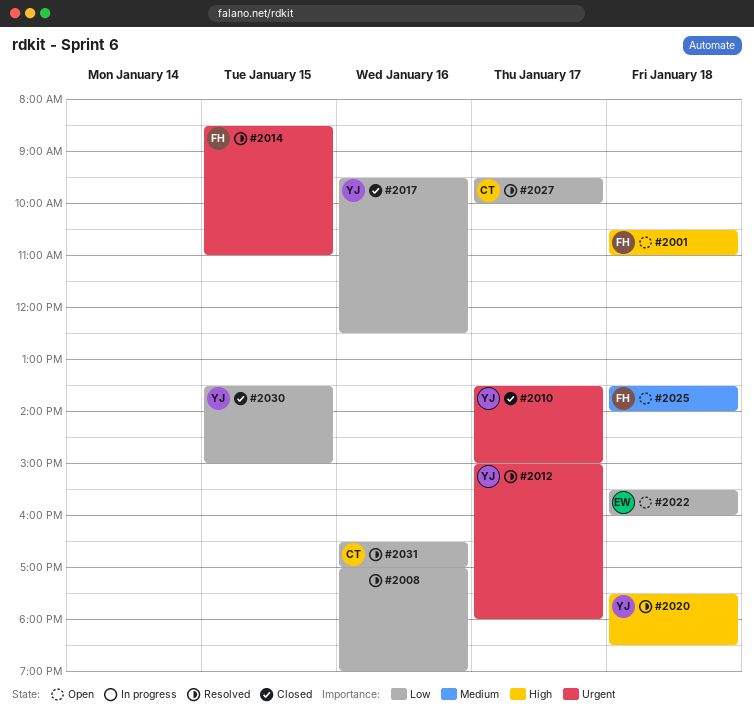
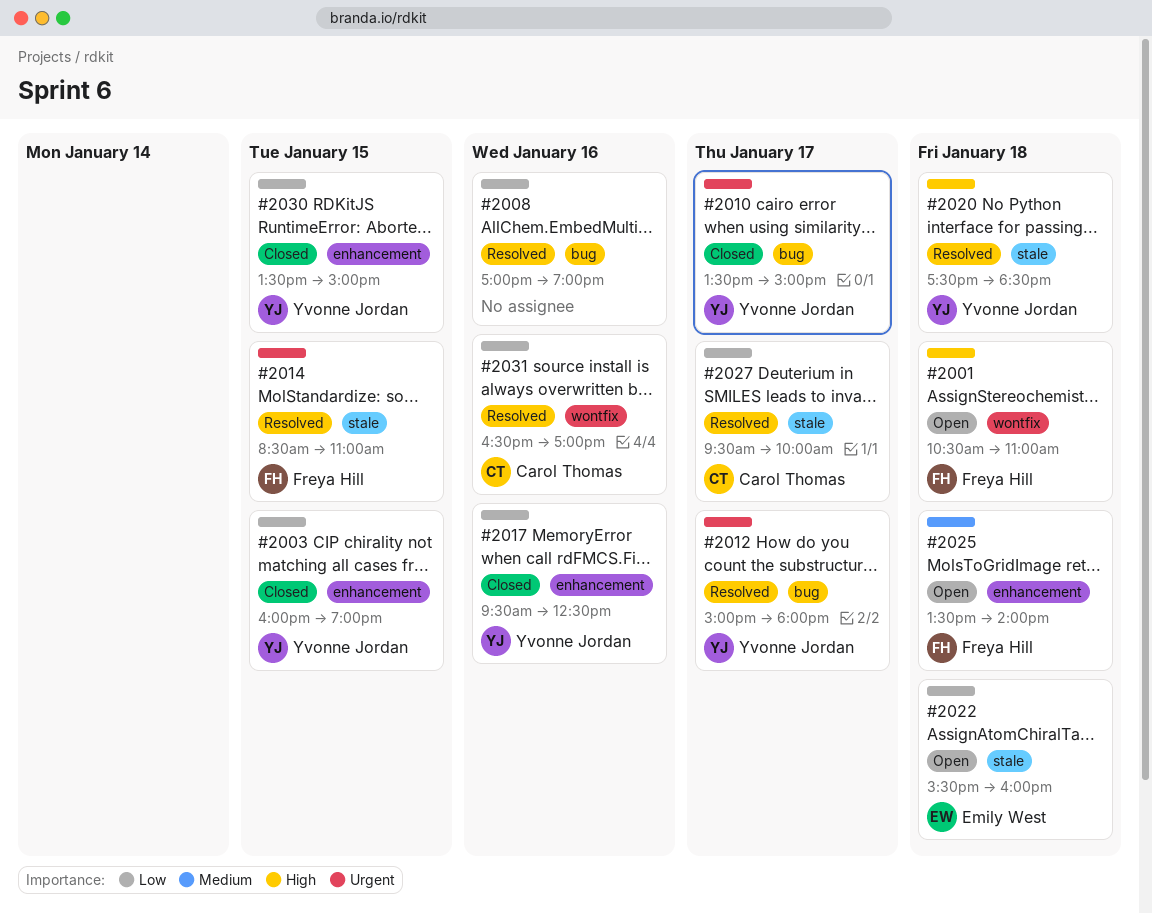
#2003: none -> present

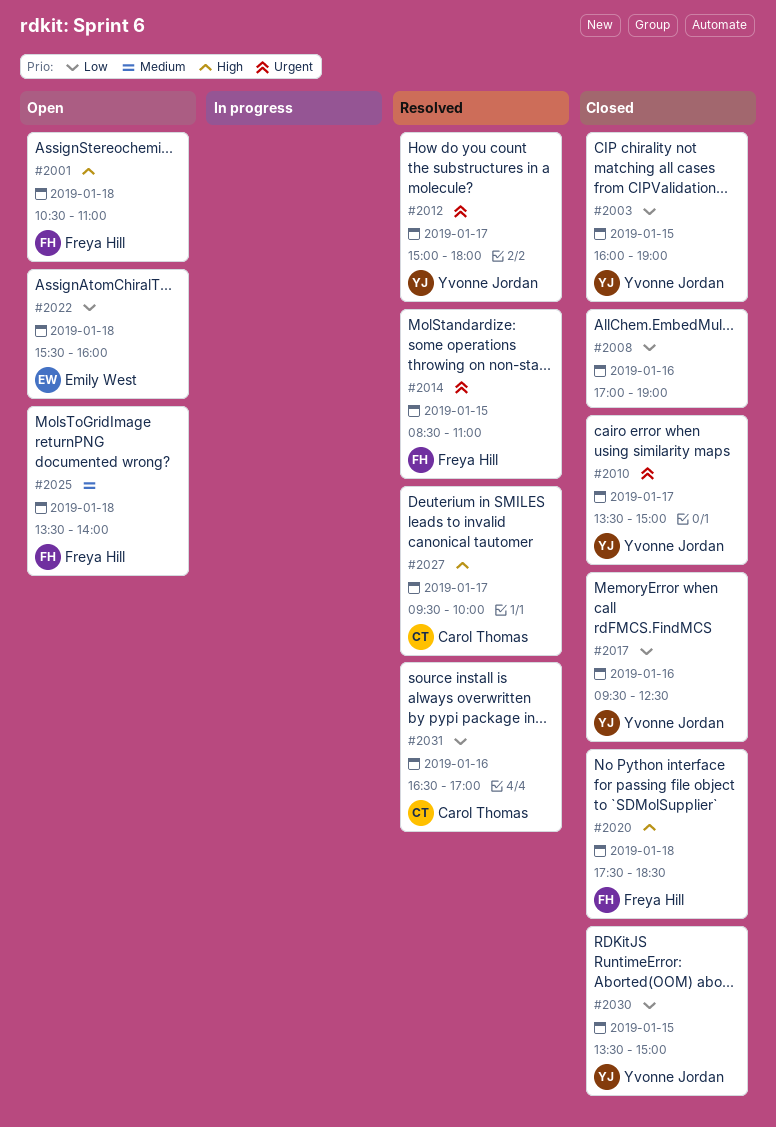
#2008, status: Resolved -> Closed
#2020, status: Resolved -> Closed
#2020, owner: Yvonne Jordan -> Freya Hill
#2027, priority: Low -> High

